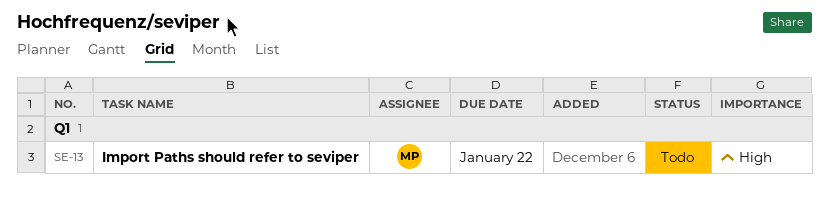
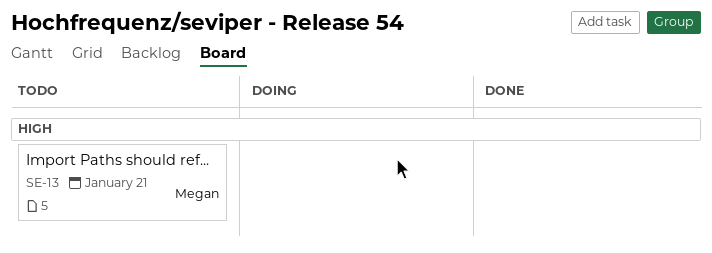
SE-13, due: Jan 22 -> Jan 21

